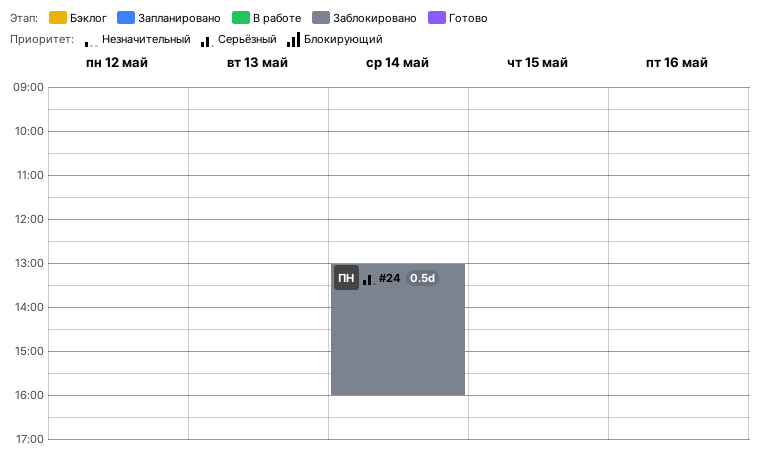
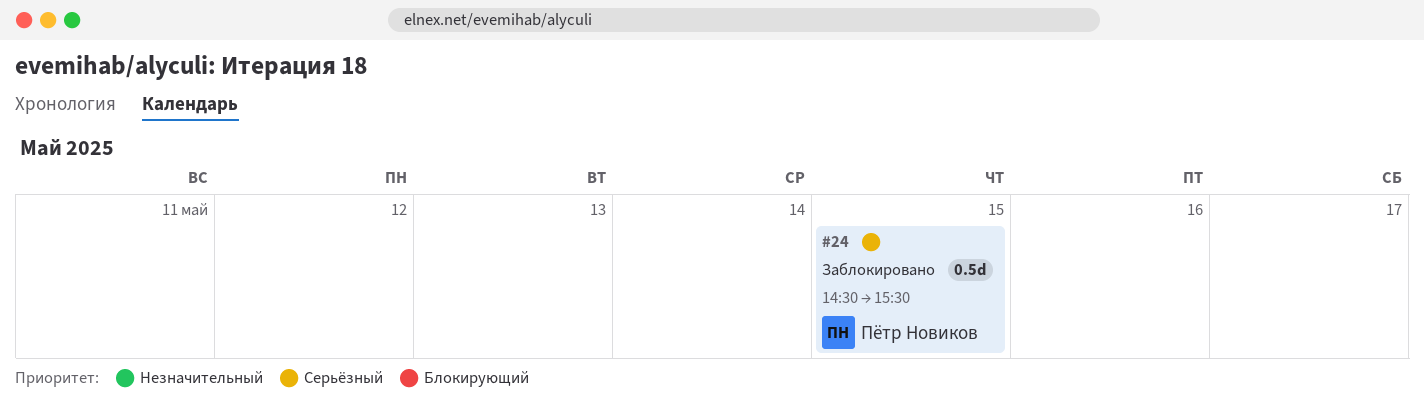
#24, day: May 14 -> May 15
#24, begins: 13:00 -> 14:30
#24, ends: 16:00 -> 15:30

